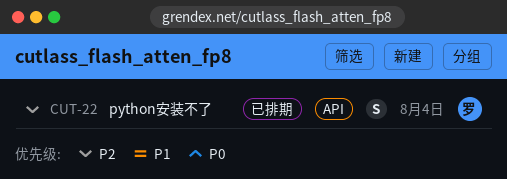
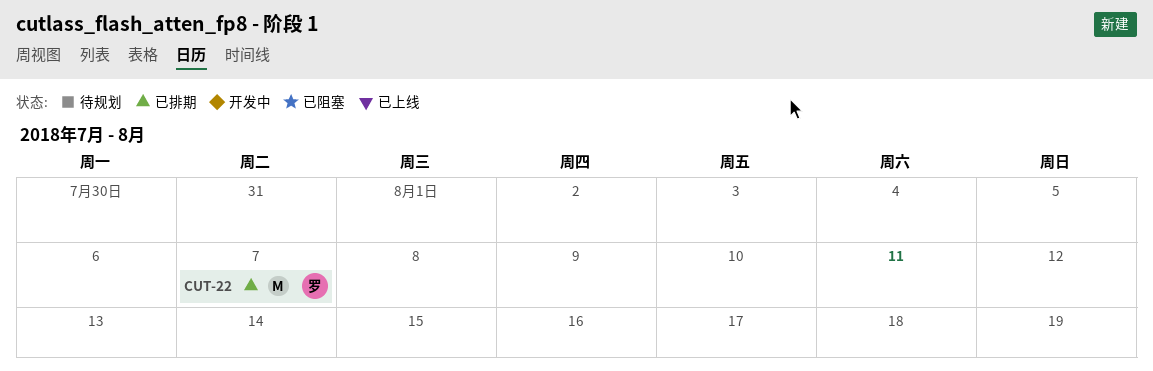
CUT-22, estimate: S -> M
CUT-22, due: Aug 4 -> Aug 7

